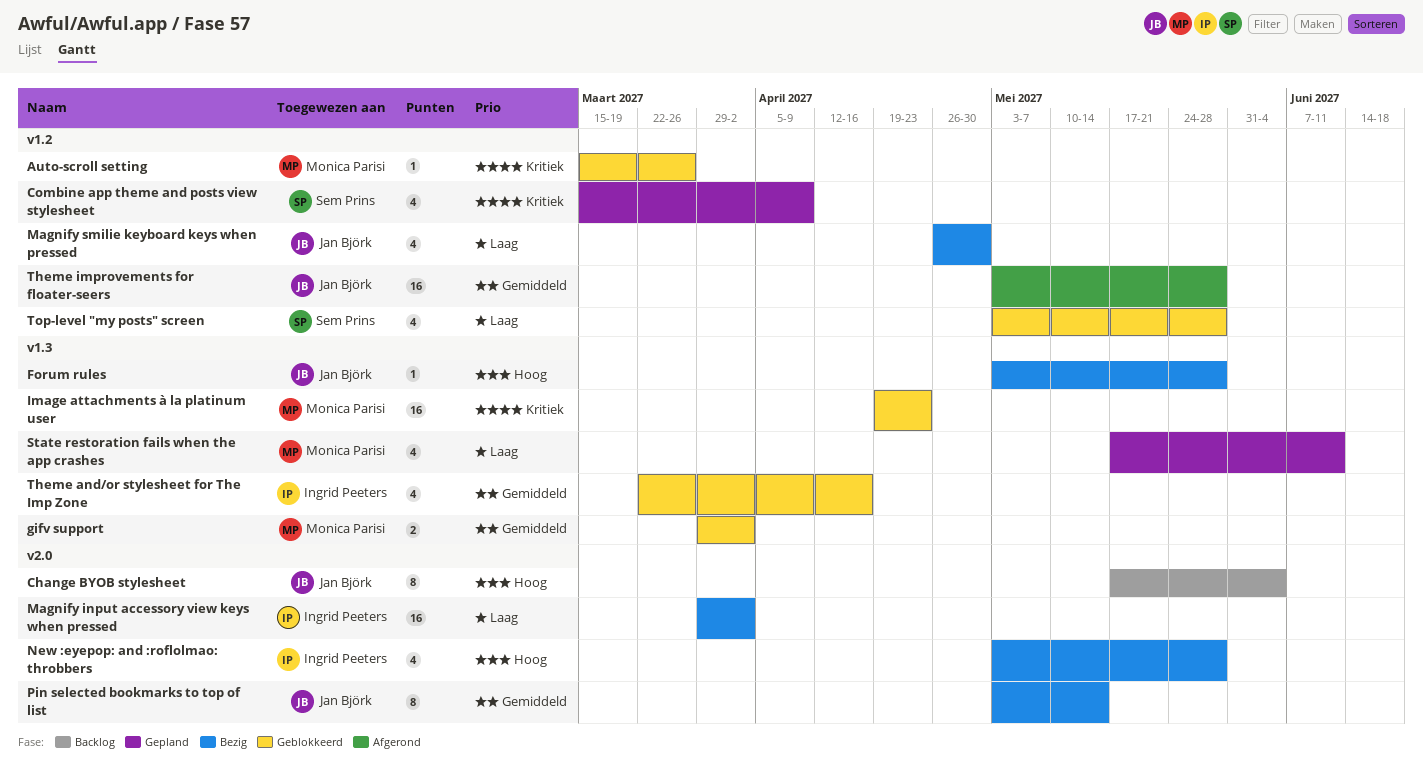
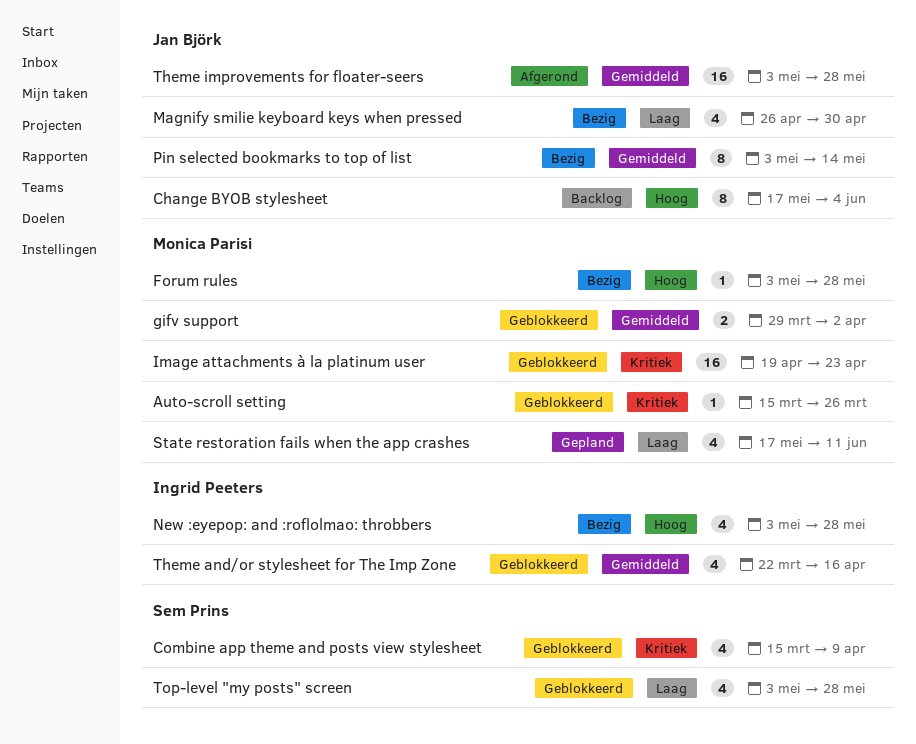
Combine app theme and posts view stylesheet, status: Gepland -> Geblokkeerd
Forum rules, owner: Jan Björk -> Monica Parisi
Magnify input accessory view keys when pressed: present -> none

